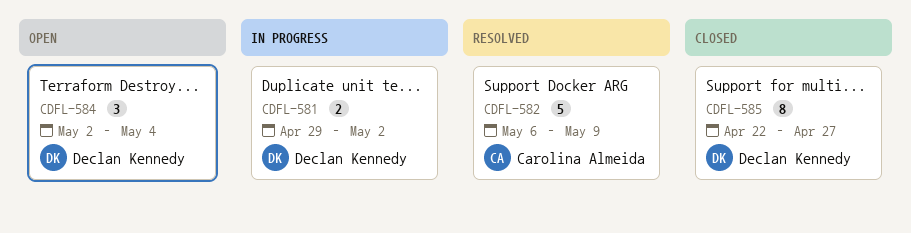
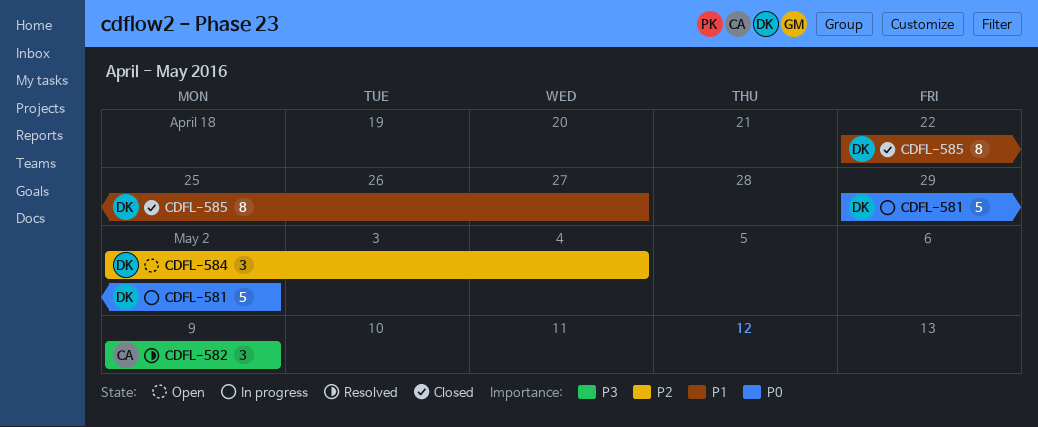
CDFL-581, estimate: 2 -> 5
CDFL-582, estimate: 5 -> 3
CDFL-582, start: May 6 -> May 9

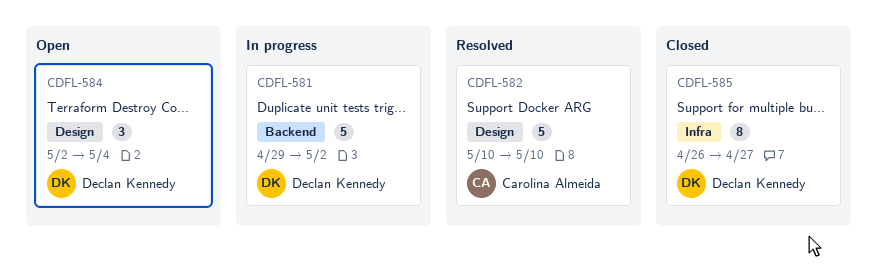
CDFL-582, estimate: 3 -> 5
CDFL-582, start: May 9 -> May 10
CDFL-582, due: May 9 -> May 10
CDFL-585, start: Apr 22 -> Apr 26

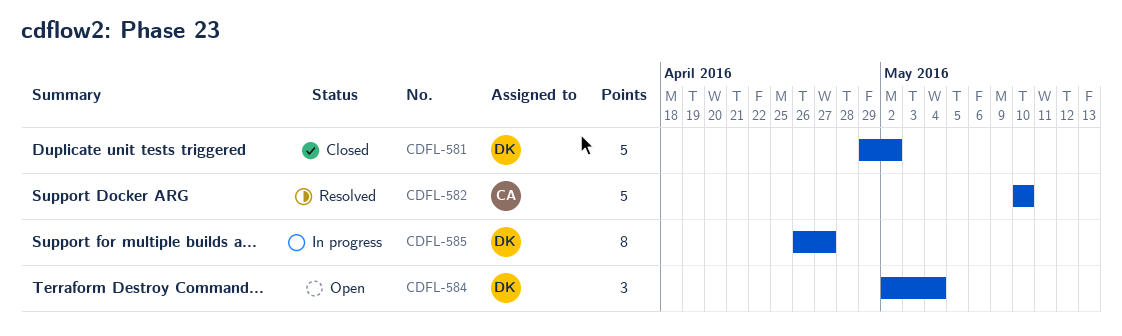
CDFL-581, status: In progress -> Closed
CDFL-585, status: Closed -> In progress

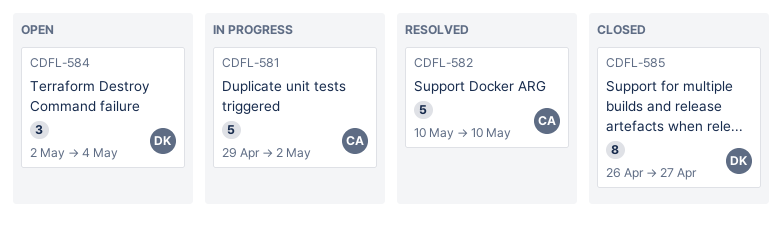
CDFL-581, status: Closed -> In progress
CDFL-581, owner: DK -> CA
CDFL-585, status: In progress -> Closed

